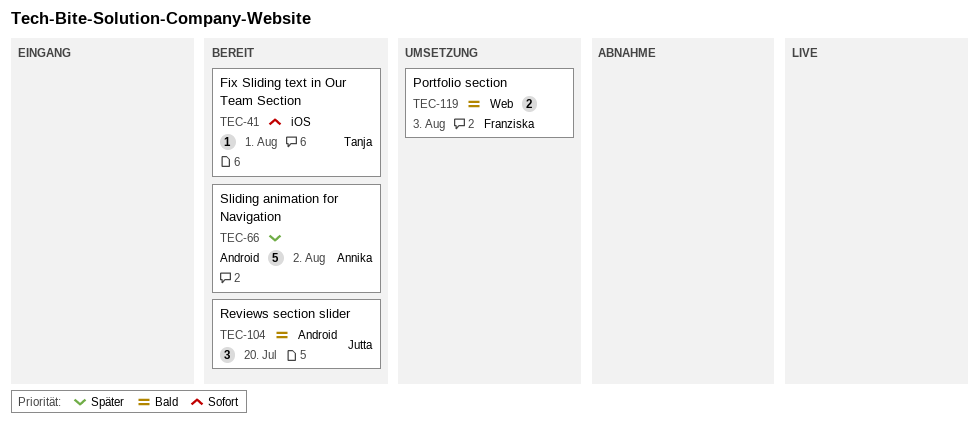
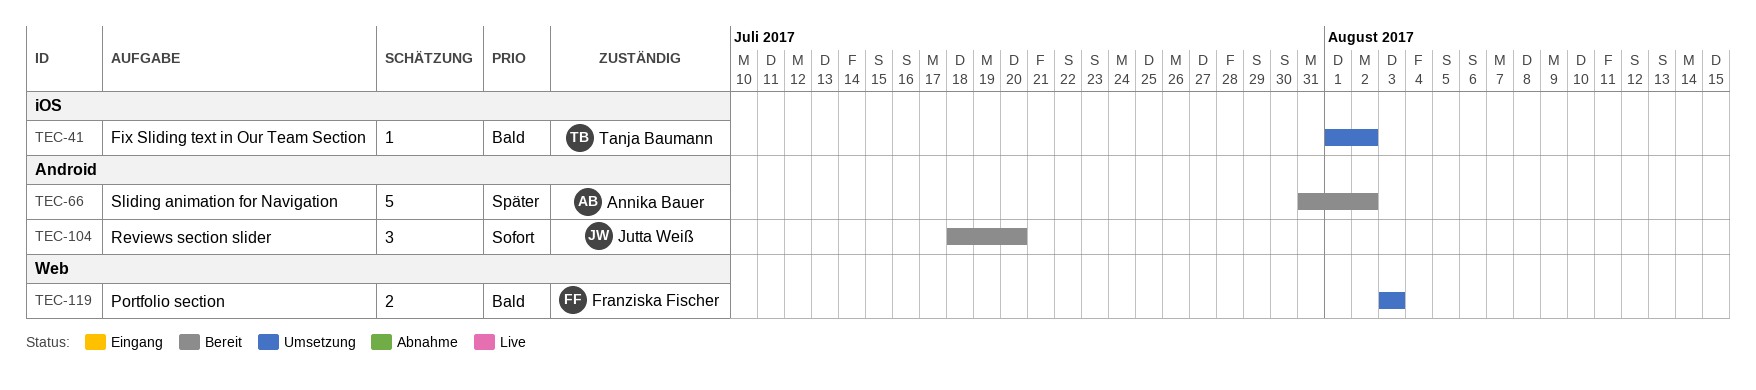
TEC-41, status: Bereit -> Umsetzung
TEC-41, priority: Sofort -> Bald
TEC-41, due: Aug 1 -> Aug 2
TEC-104, priority: Bald -> Sofort

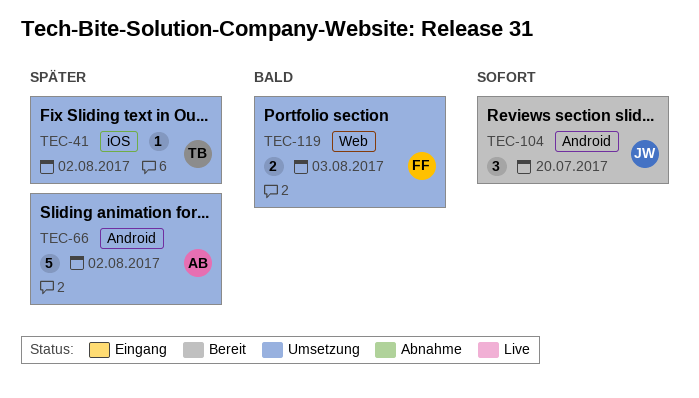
TEC-41, priority: Bald -> Später
TEC-66, status: Bereit -> Umsetzung

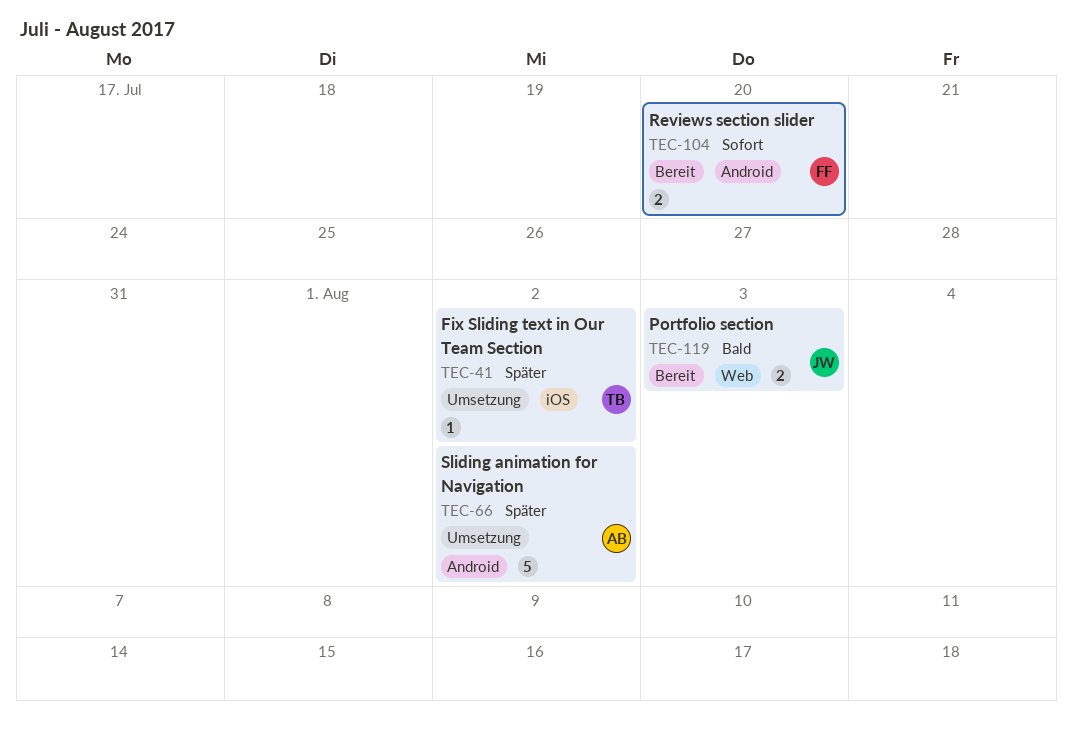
TEC-104, owner: JW -> FF
TEC-104, estimate: 3 -> 2
TEC-119, status: Umsetzung -> Bereit
TEC-119, owner: FF -> JW

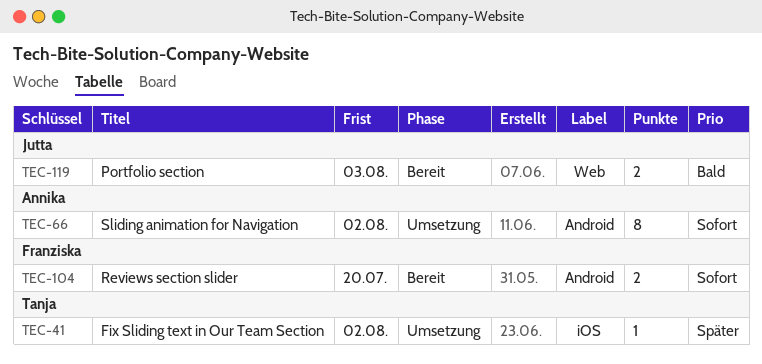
TEC-66, priority: Später -> Sofort
TEC-66, estimate: 5 -> 8

